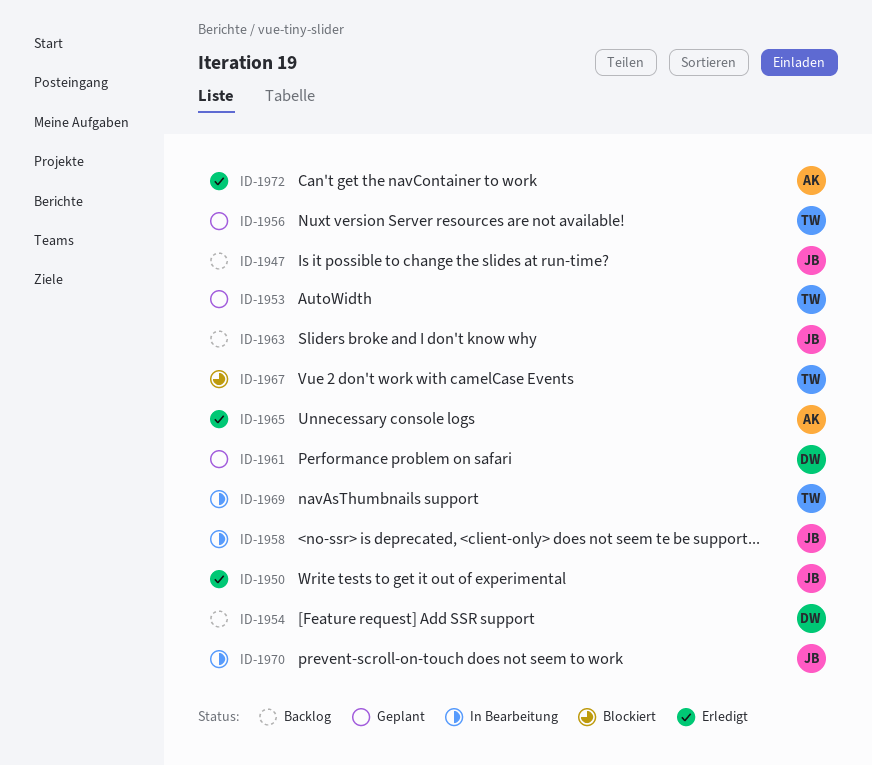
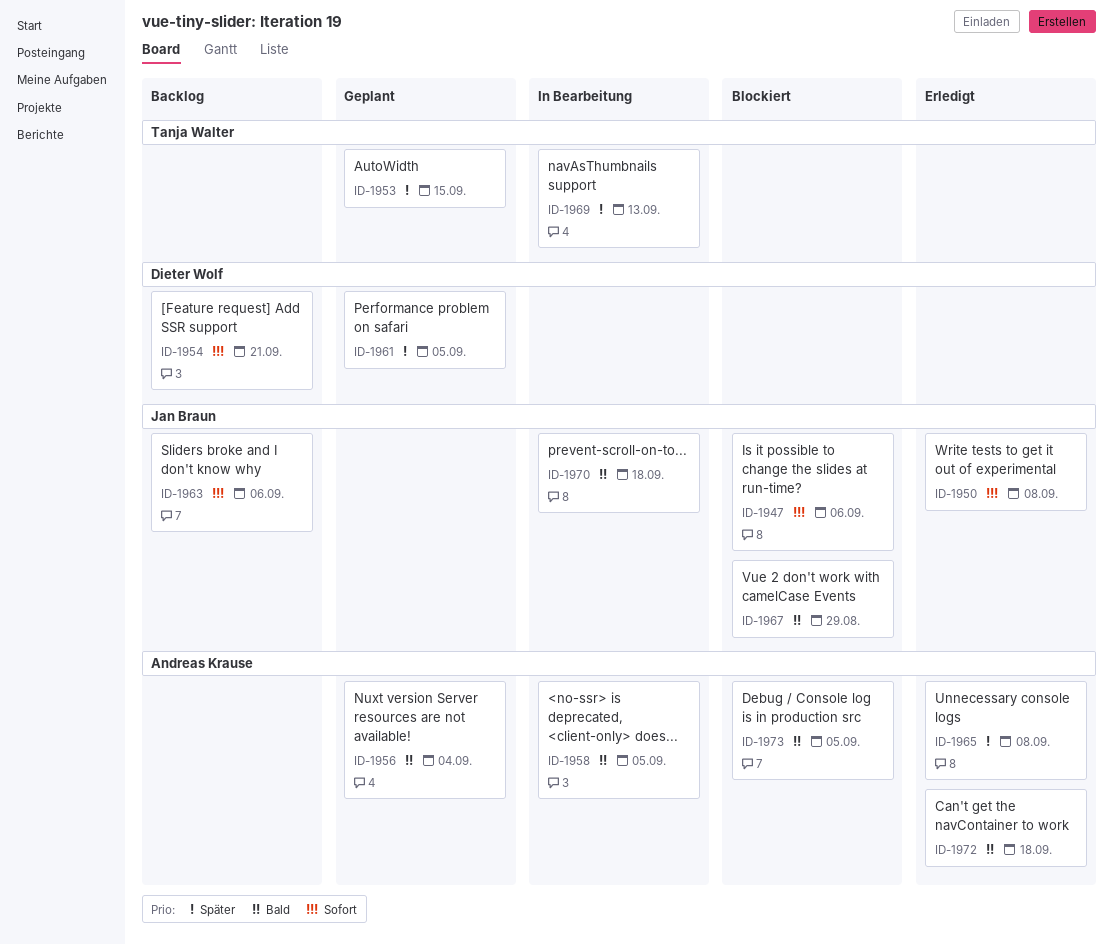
ID-1947, status: Backlog -> Blockiert
ID-1956, owner: Tanja Walter -> Andreas Krause
ID-1958, owner: Jan Braun -> Andreas Krause
ID-1967, owner: Tanja Walter -> Jan Braun
ID-1973: none -> present

